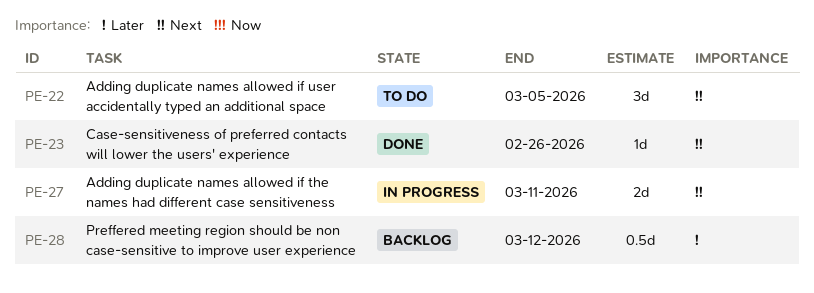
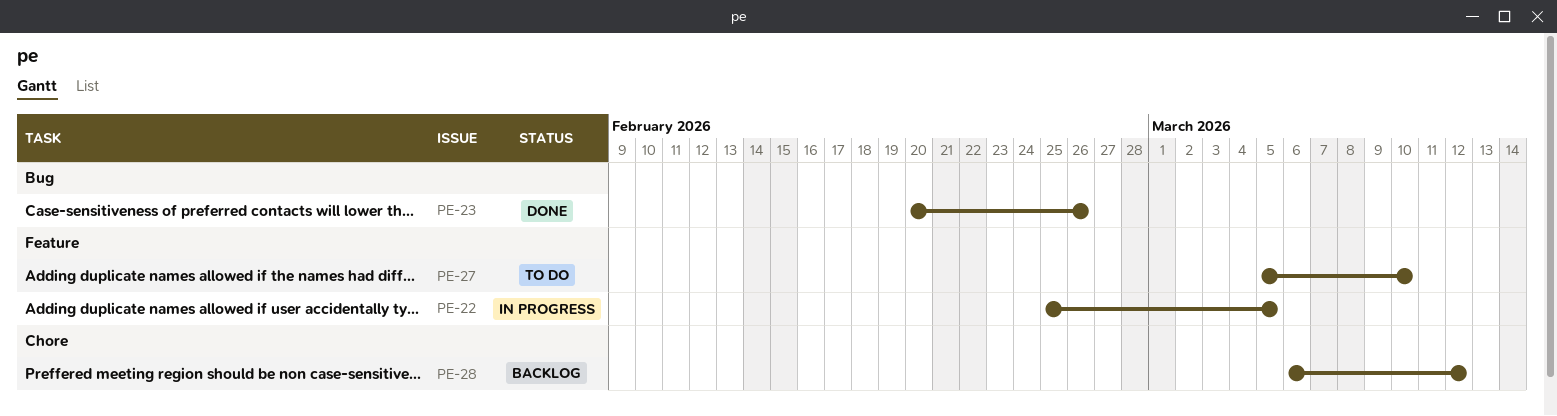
PE-22, status: To do -> In progress
PE-27, status: In progress -> To do
PE-27, due: Mar 11 -> Mar 10

